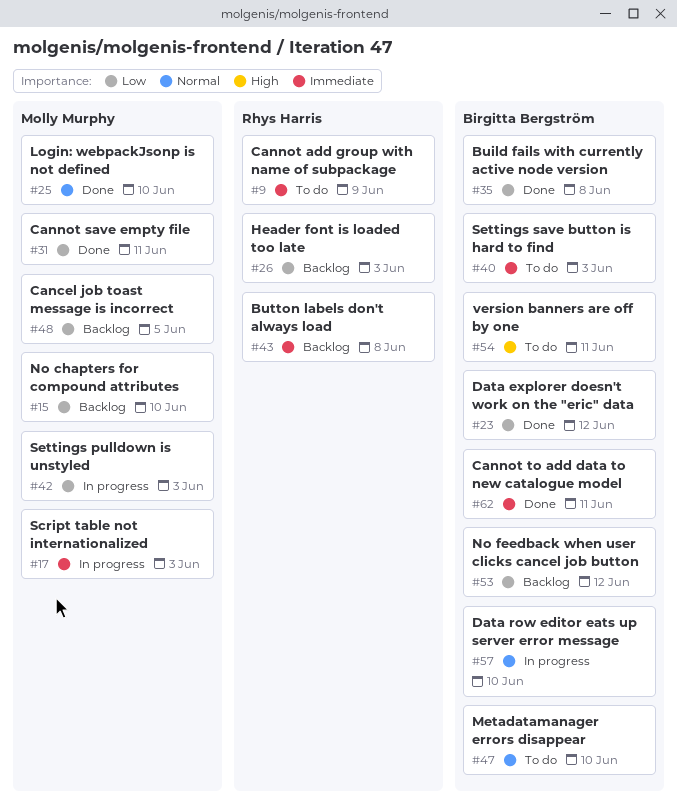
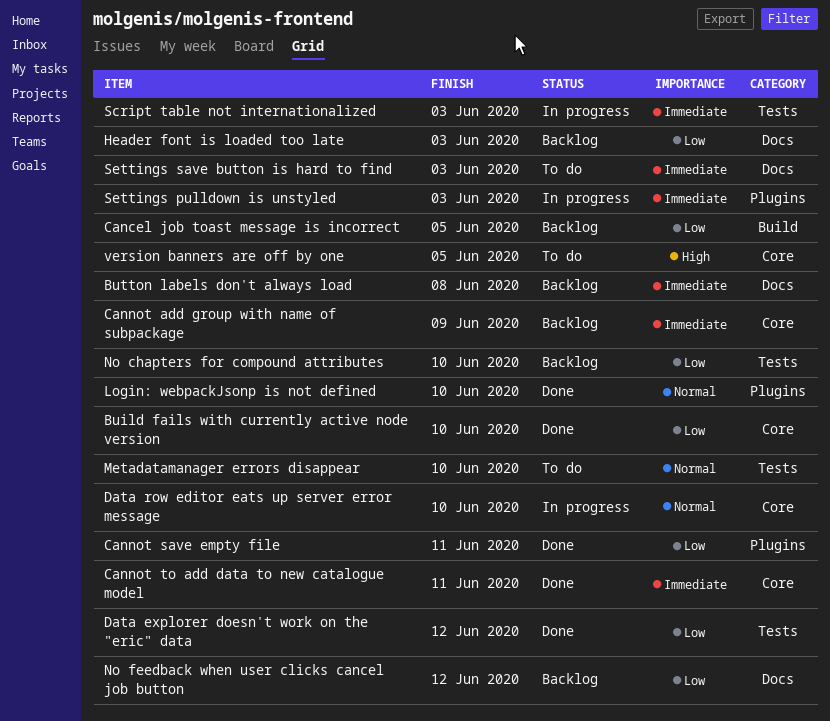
Build fails with currently active node version, due: Jun 8 -> Jun 10
Cannot add group with name of subpackage, status: To do -> Backlog
Settings pulldown is unstyled, priority: Low -> Immediate
version banners are off by one, due: Jun 11 -> Jun 5

